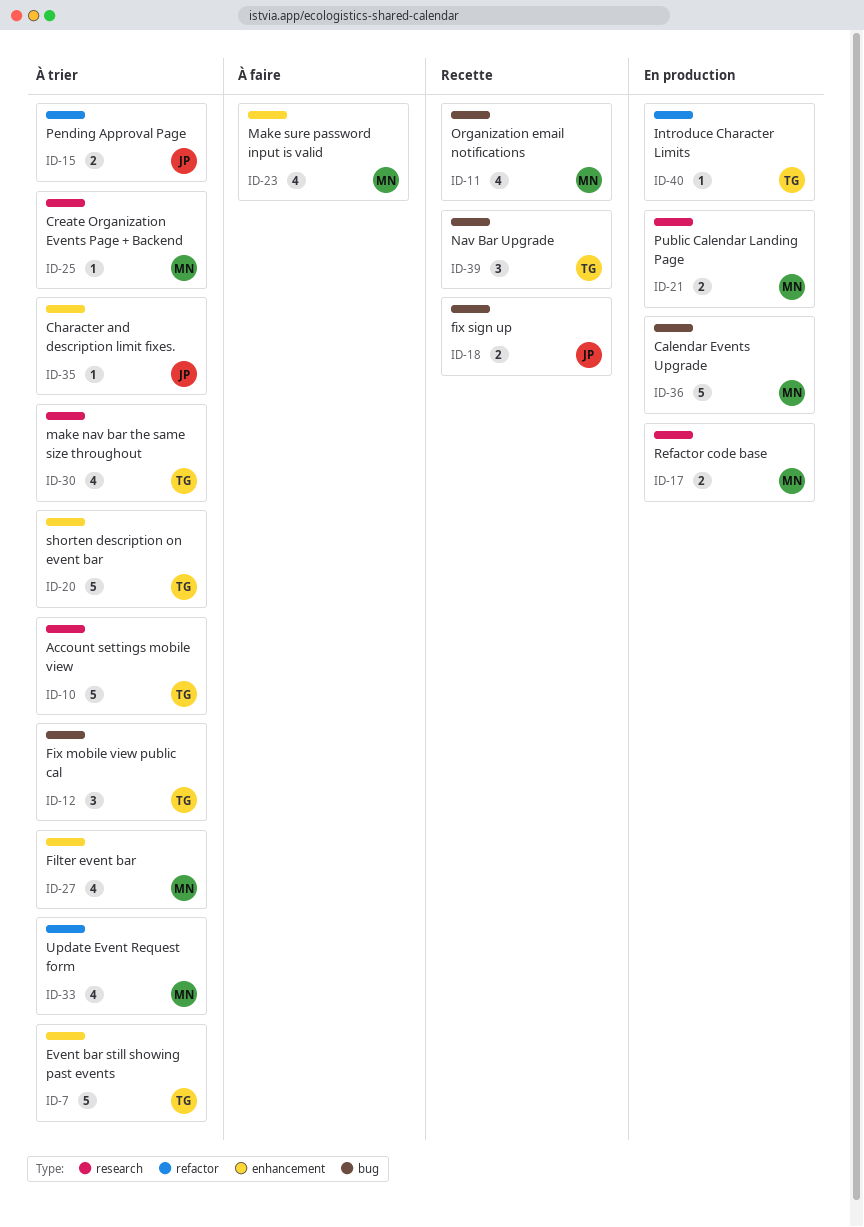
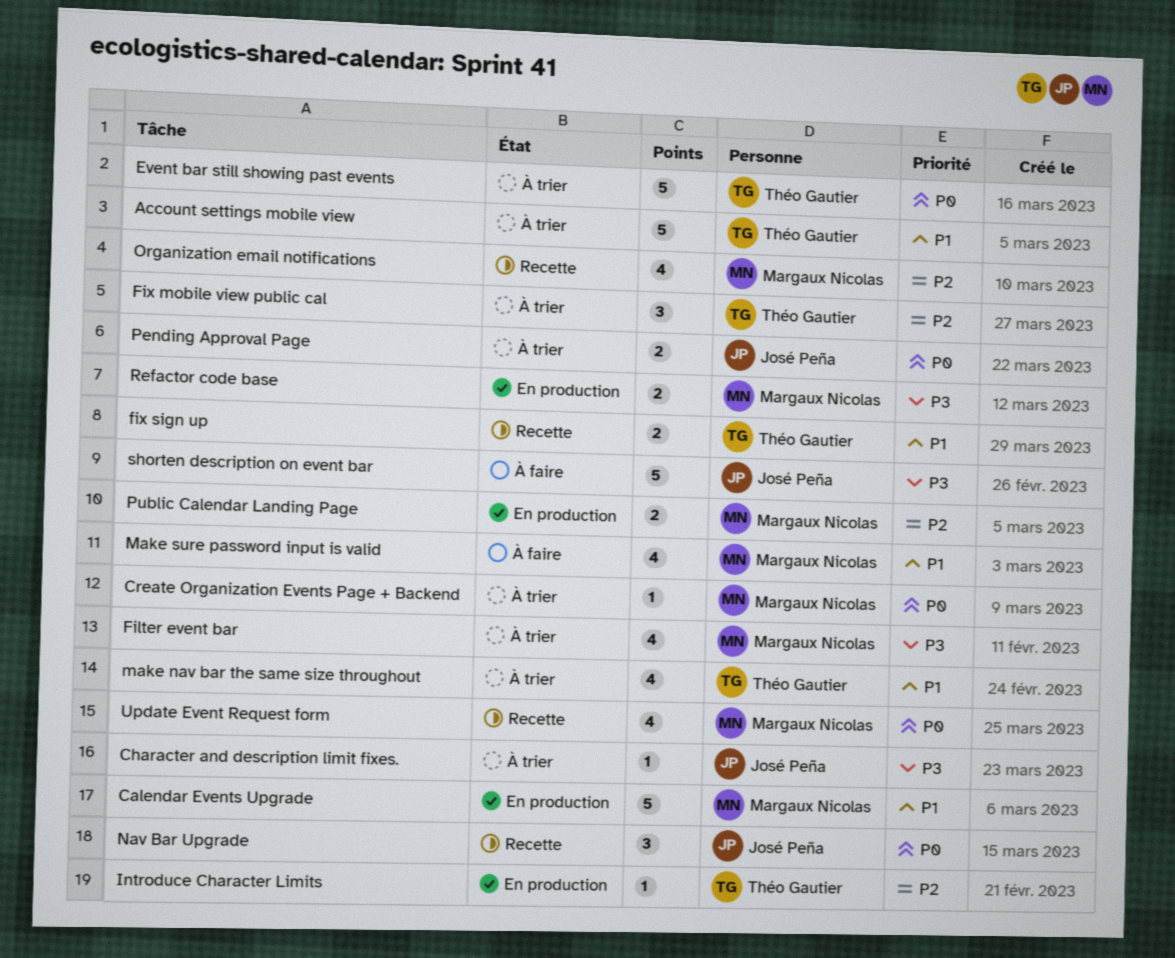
fix sign up, owner: José Peña -> Théo Gautier
Nav Bar Upgrade, owner: Théo Gautier -> José Peña
shorten description on event bar, status: À trier -> À faire
shorten description on event bar, owner: Théo Gautier -> José Peña
Update Event Request form, status: À trier -> Recette

